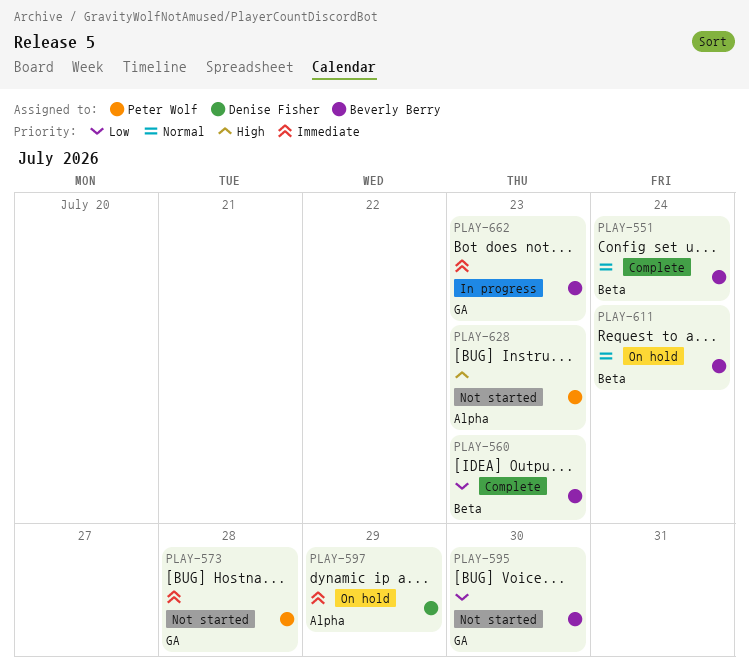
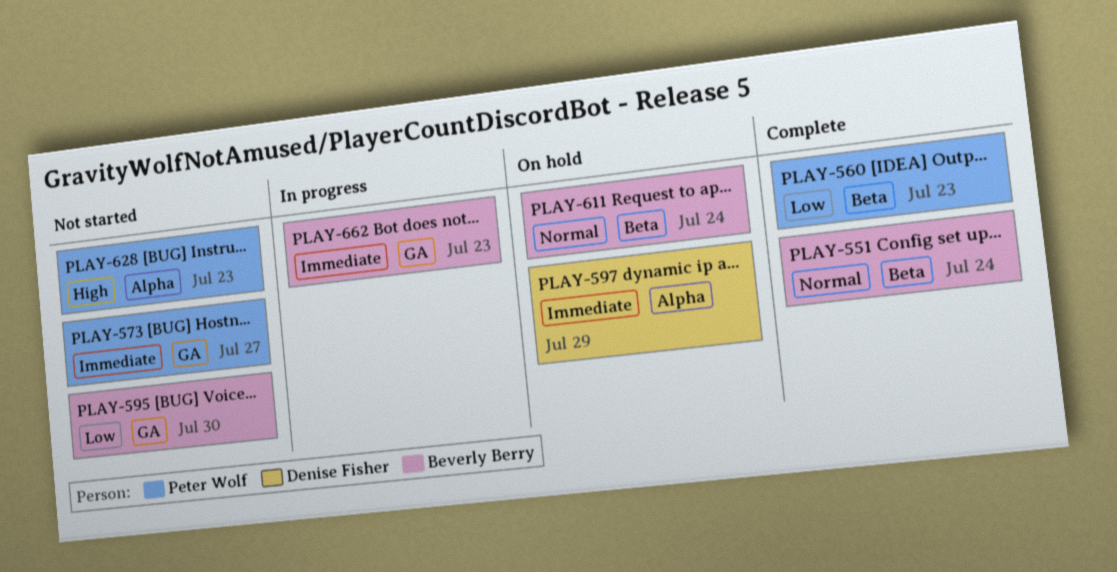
PLAY-560, owner: Beverly Berry -> Peter Wolf
PLAY-573, due: Jul 28 -> Jul 27

